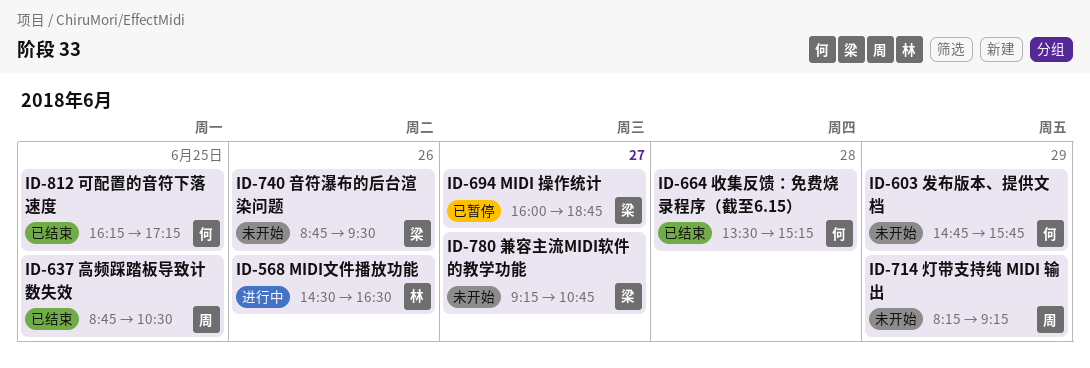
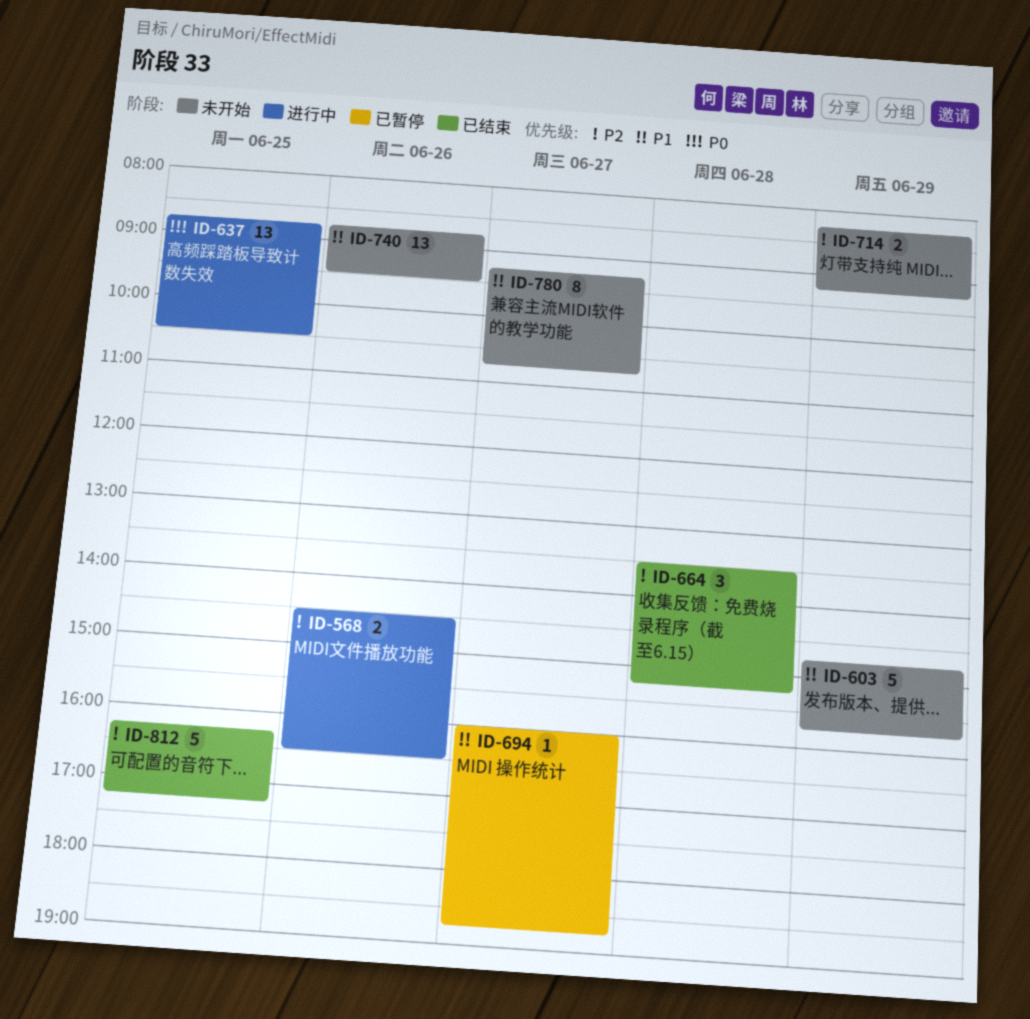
ID-637, status: 已结束 -> 进行中

